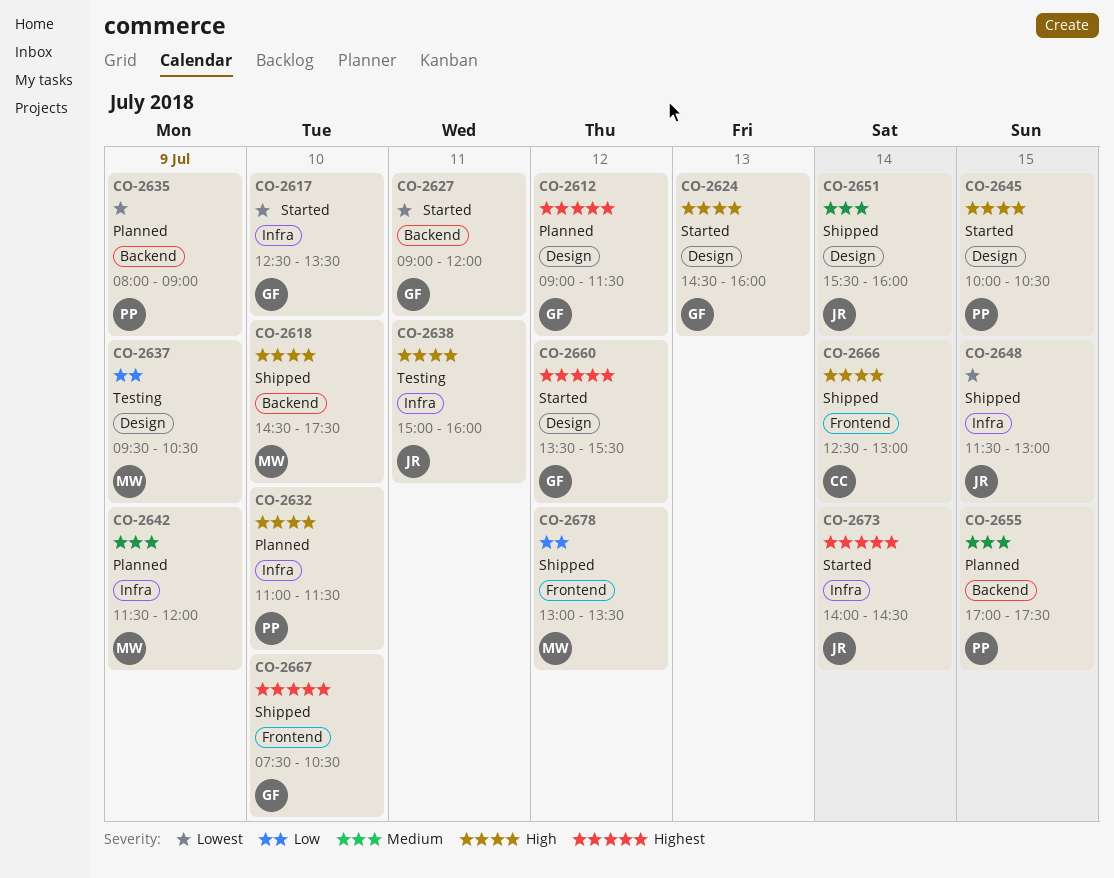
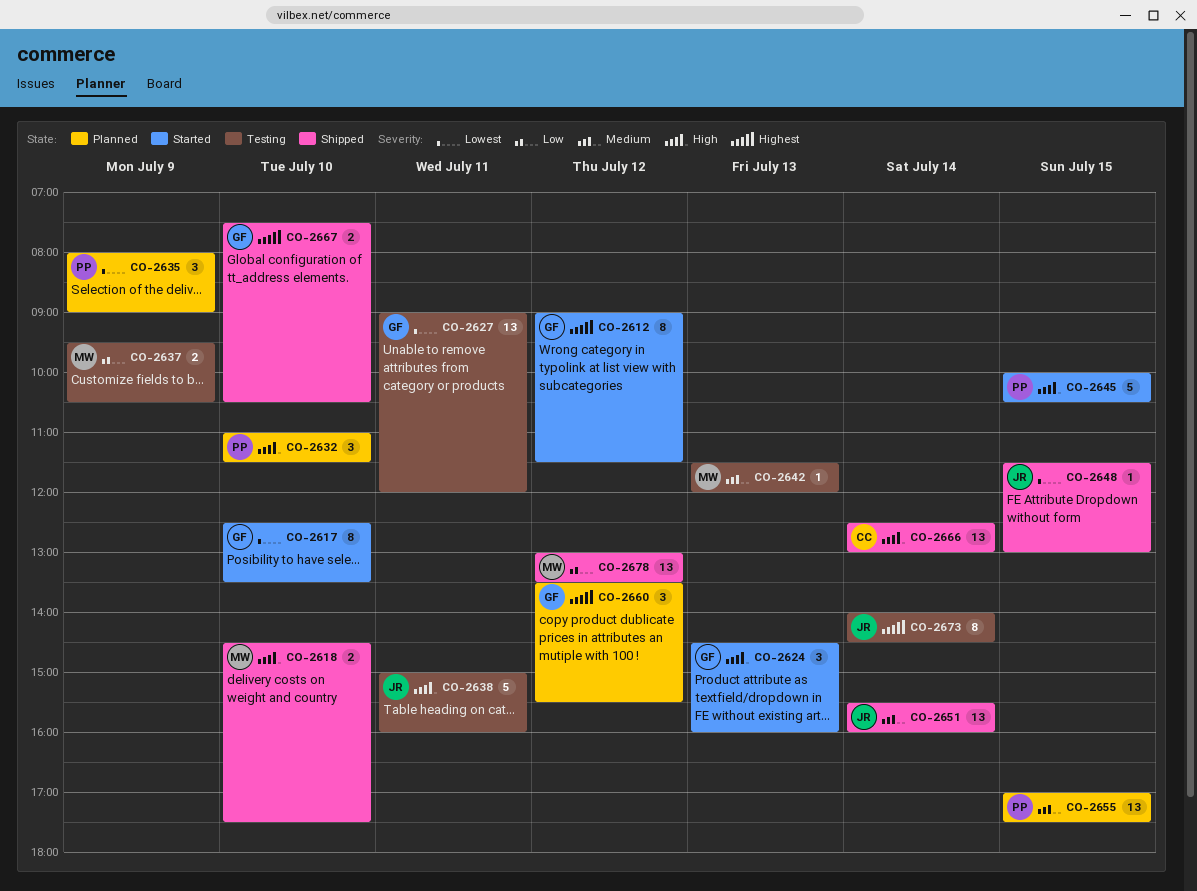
CO-2612, status: Planned -> Started
CO-2627, status: Started -> Testing
CO-2642, status: Planned -> Testing
CO-2642, day: Jul 9 -> Jul 13
CO-2660, status: Started -> Planned
CO-2673, status: Started -> Testing

